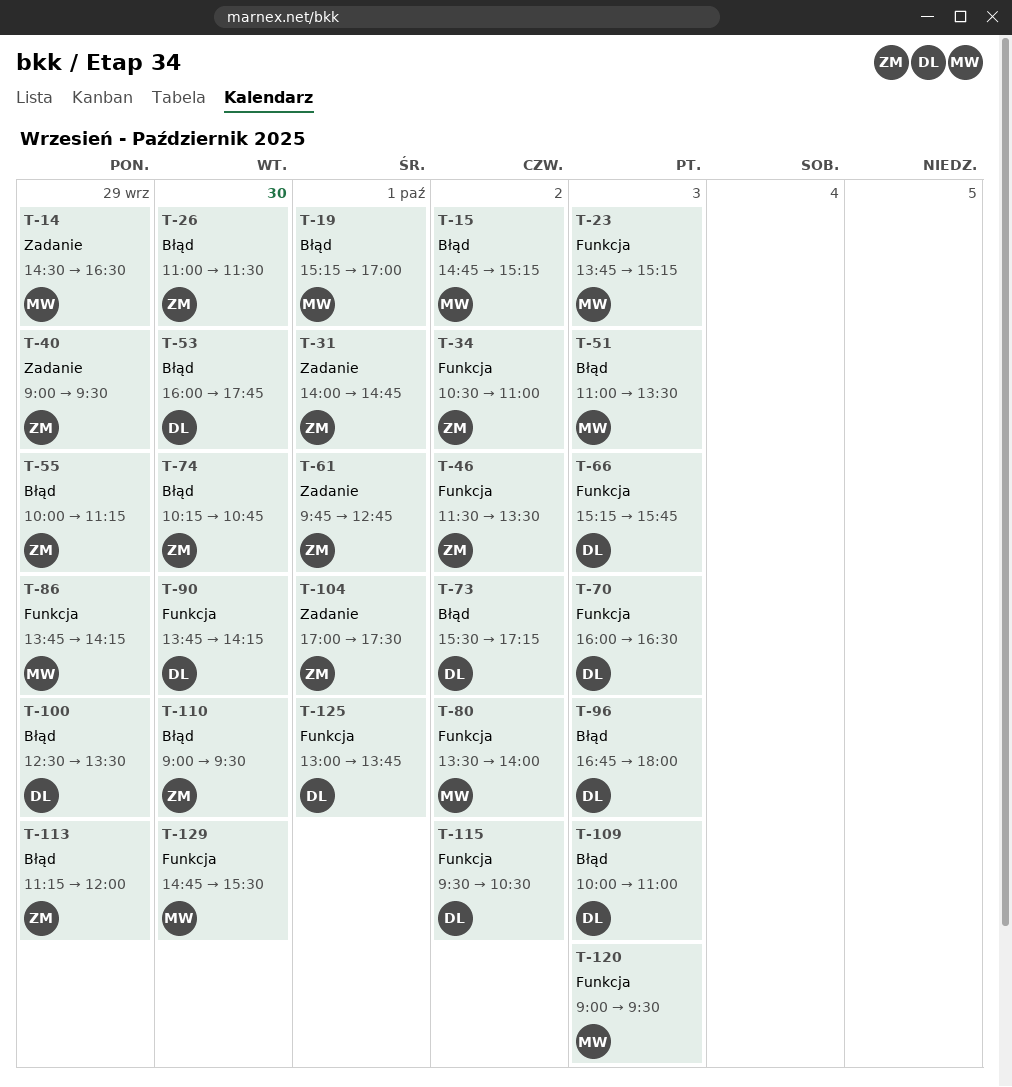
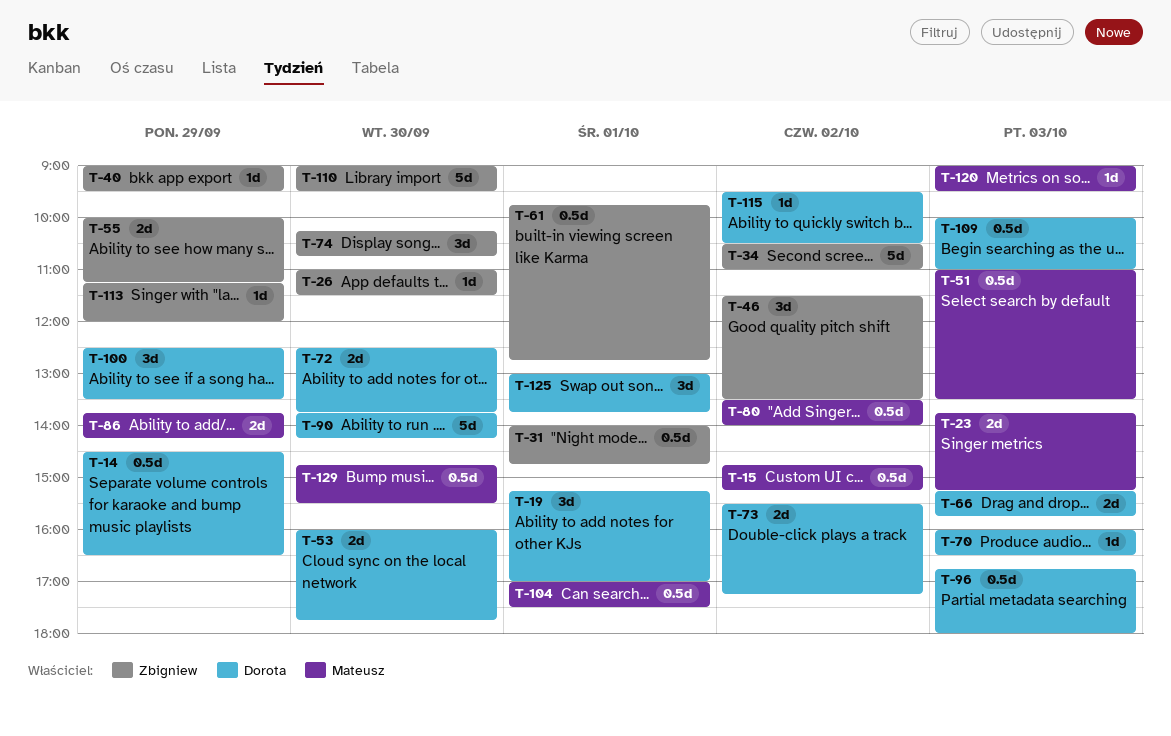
T-14, owner: Mateusz -> Dorota
T-19, owner: Mateusz -> Dorota
T-72: none -> present
T-104, owner: Zbigniew -> Mateusz

